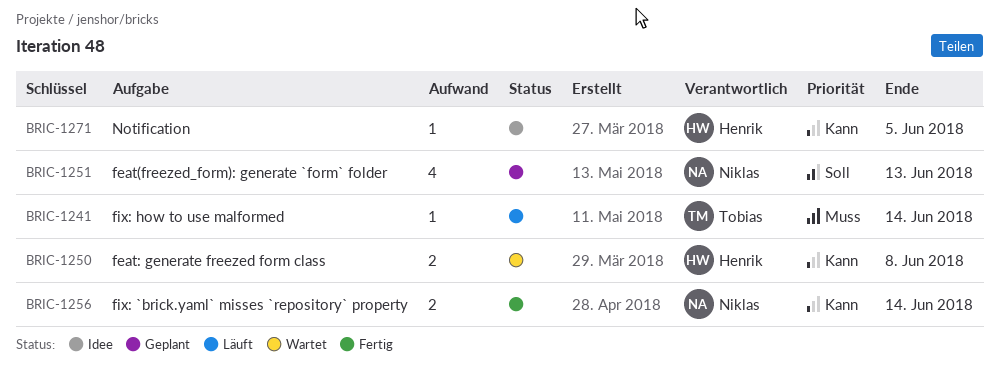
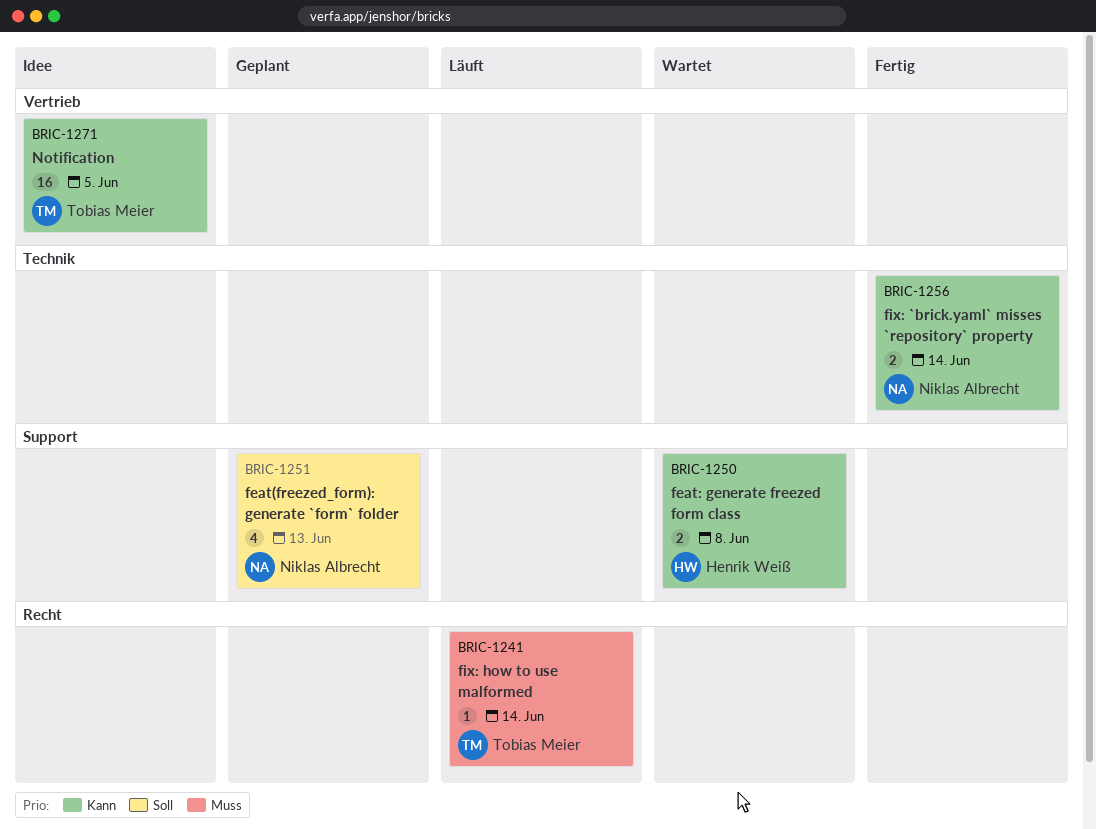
BRIC-1271, owner: Henrik Weiß -> Tobias Meier
BRIC-1271, estimate: 1 -> 16

